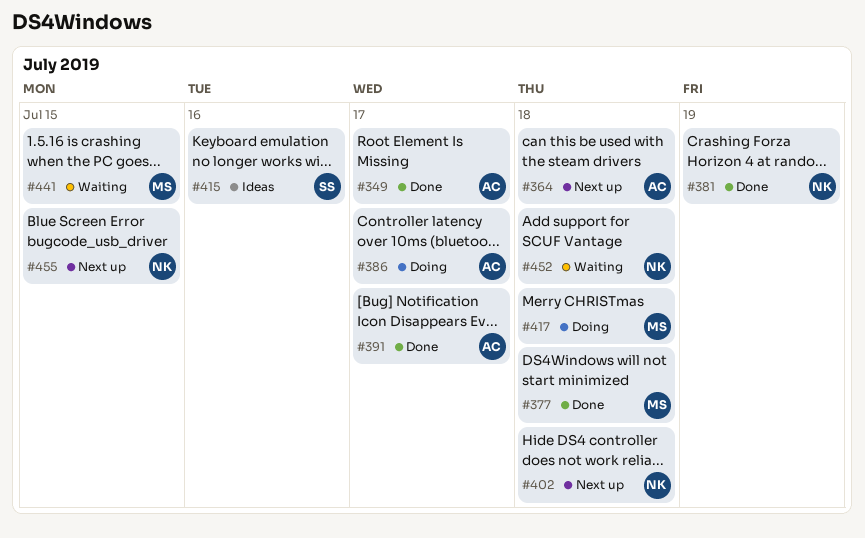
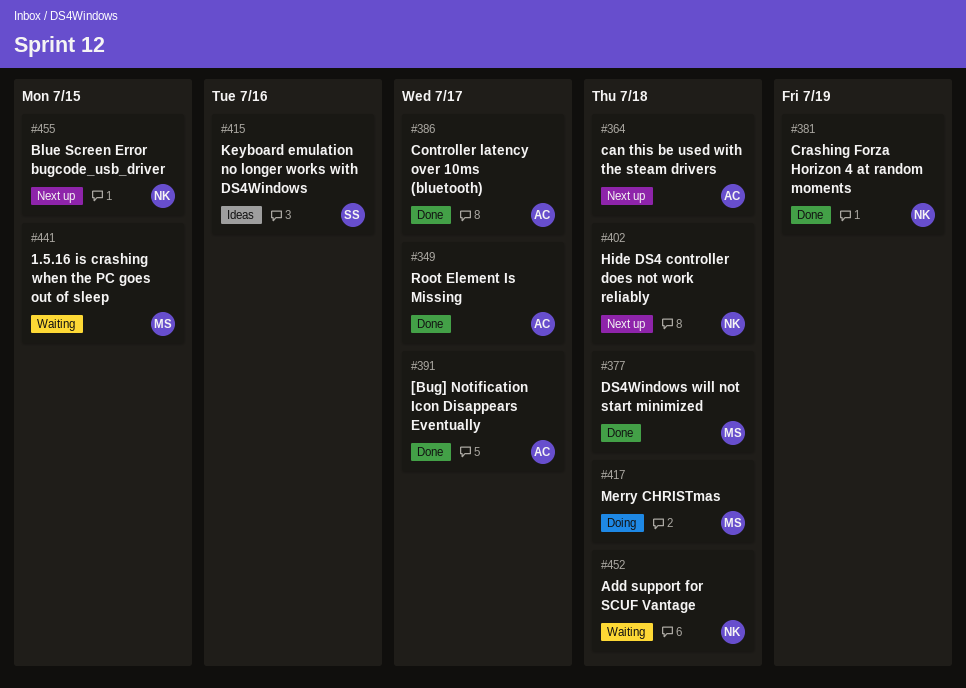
#386, status: Doing -> Done

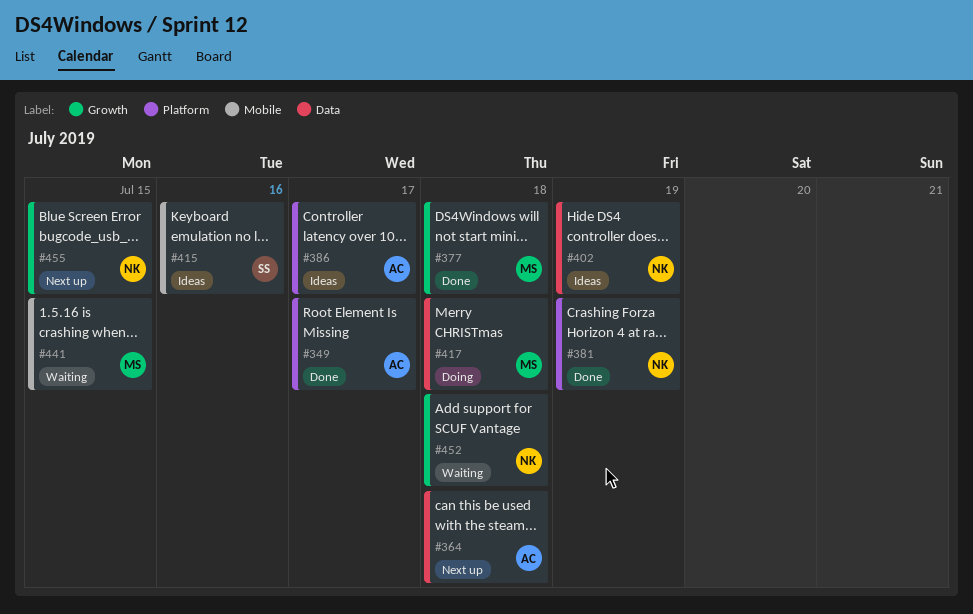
#386, status: Done -> Ideas
#391: present -> none
#402, status: Next up -> Ideas
#402, due: Jul 18 -> Jul 19

